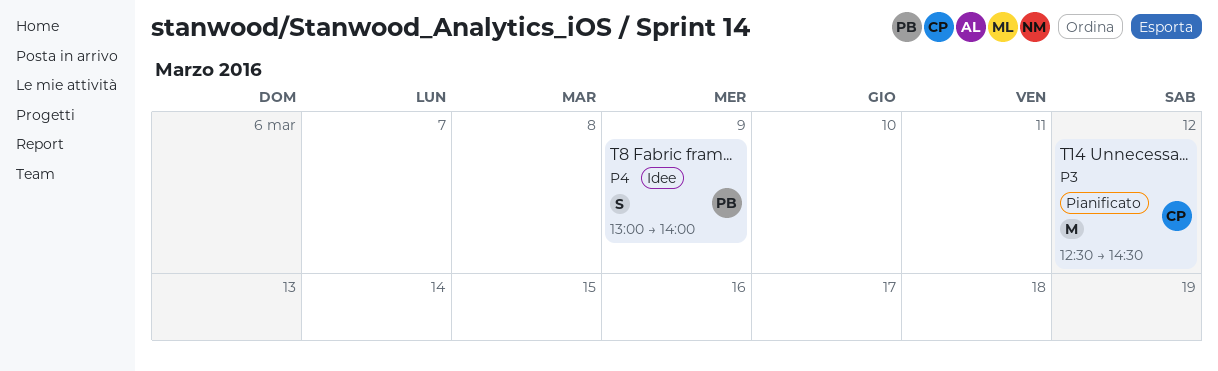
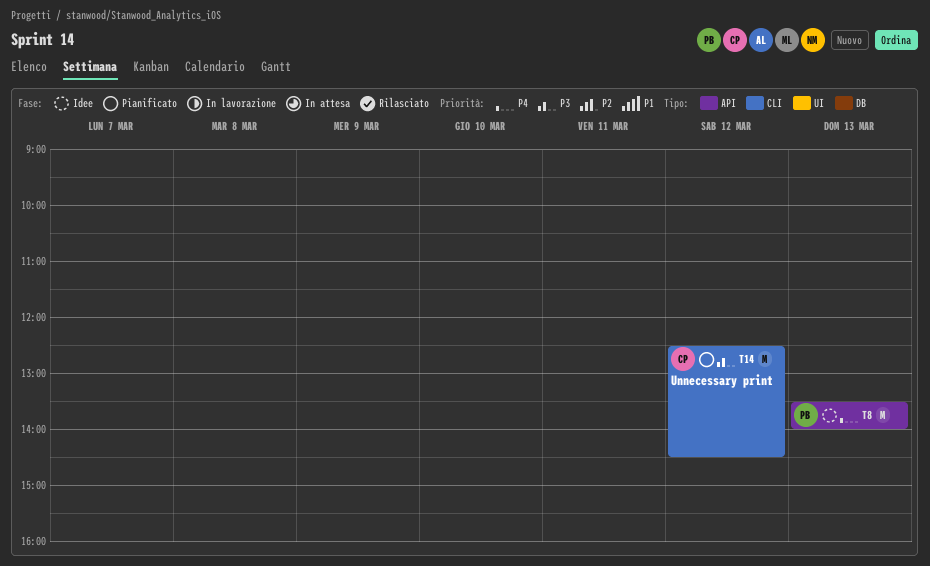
T8, estimate: S -> M
T8, day: Mar 9 -> Mar 13
T8, begins: 13:00 -> 13:30

